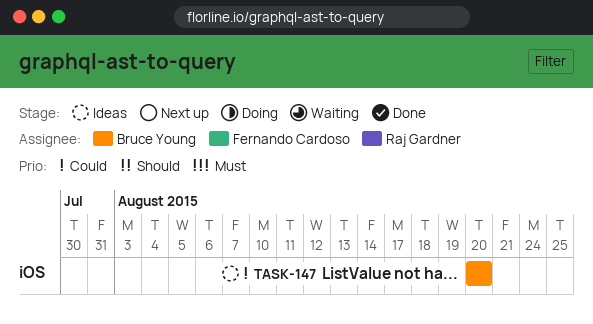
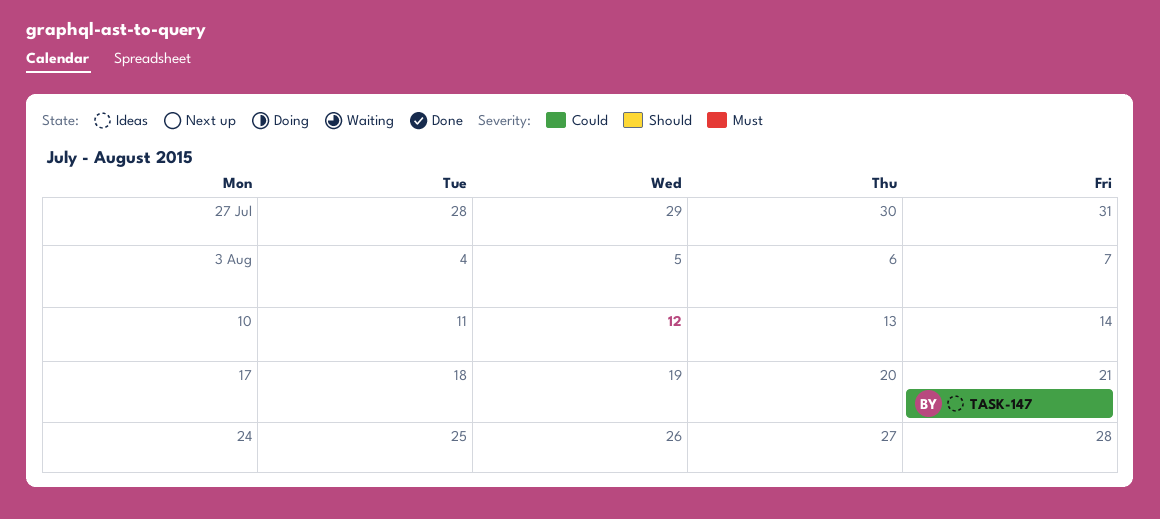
TASK-147, start: Aug 20 -> Aug 21
TASK-147, due: Aug 20 -> Aug 21

